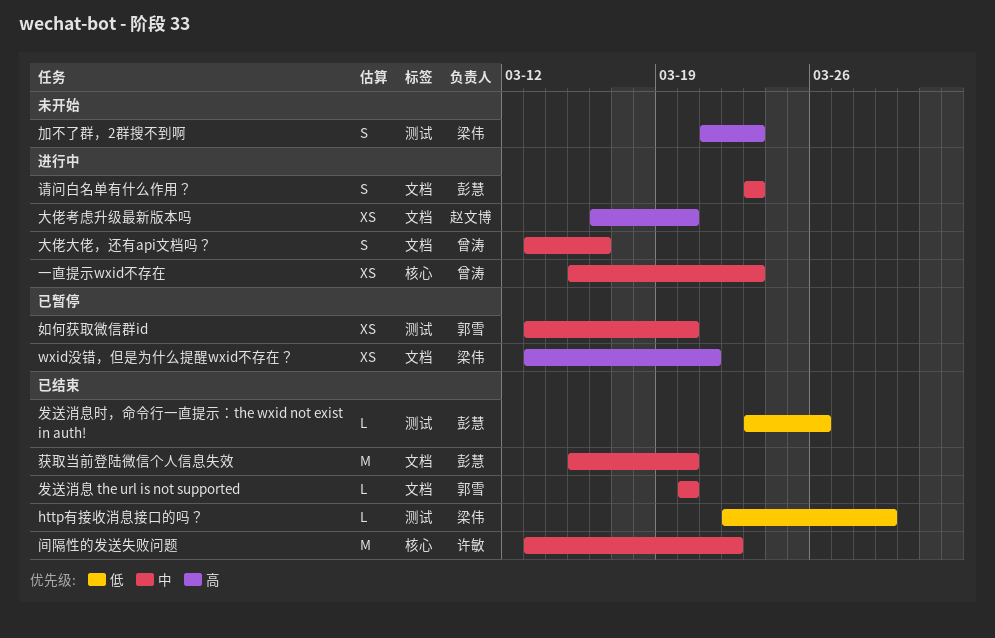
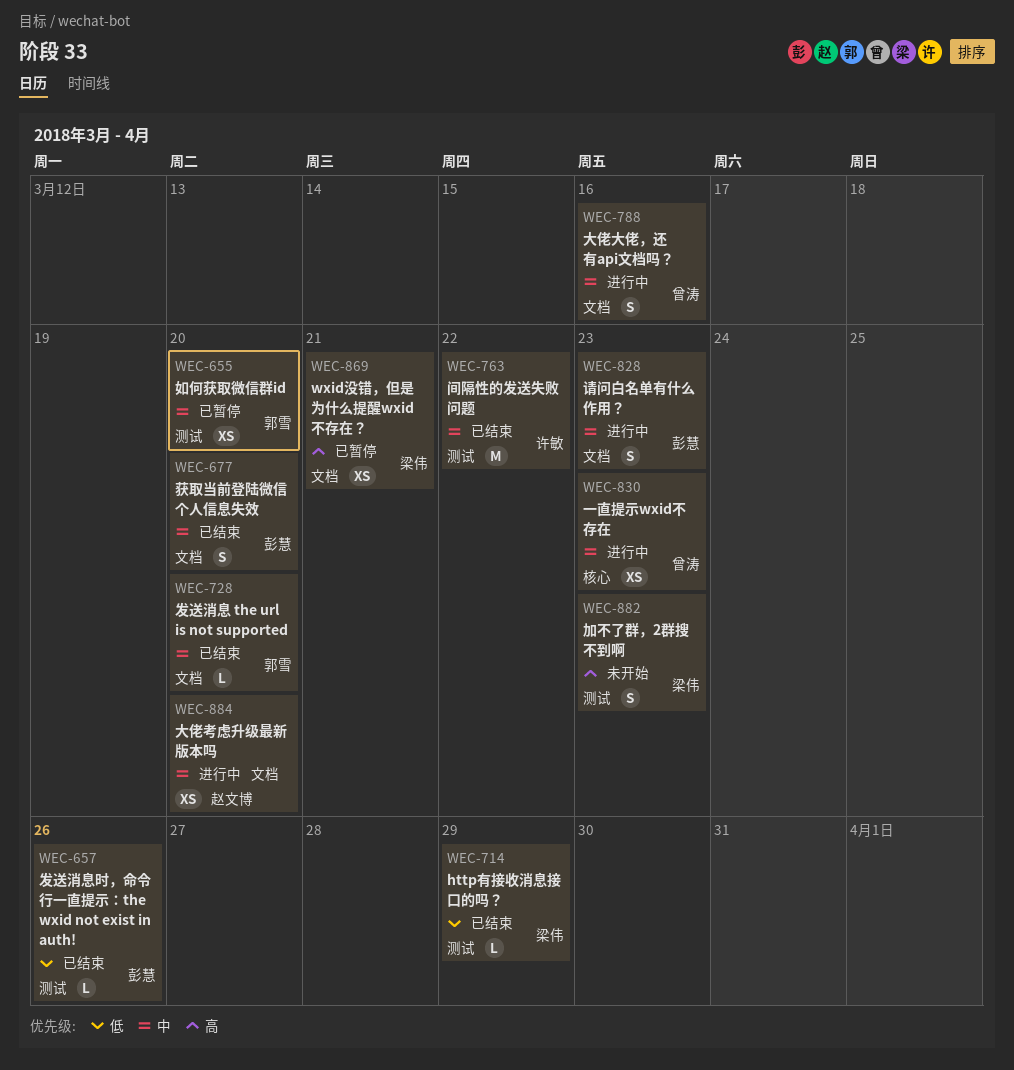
大佬考虑升级最新版本吗, priority: 高 -> 中
获取当前登陆微信个人信息失效, estimate: M -> S
间隔性的发送失败问题, label: 核心 -> 测试

